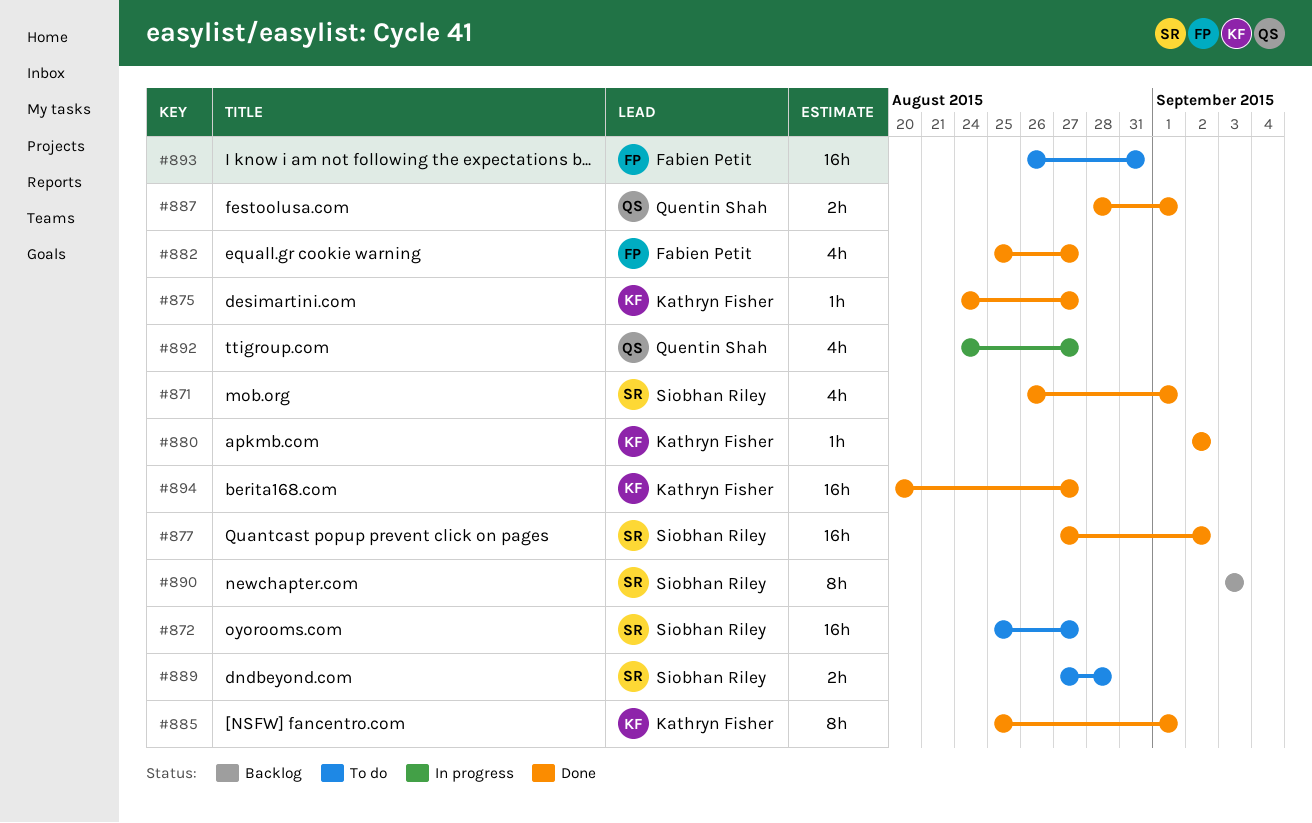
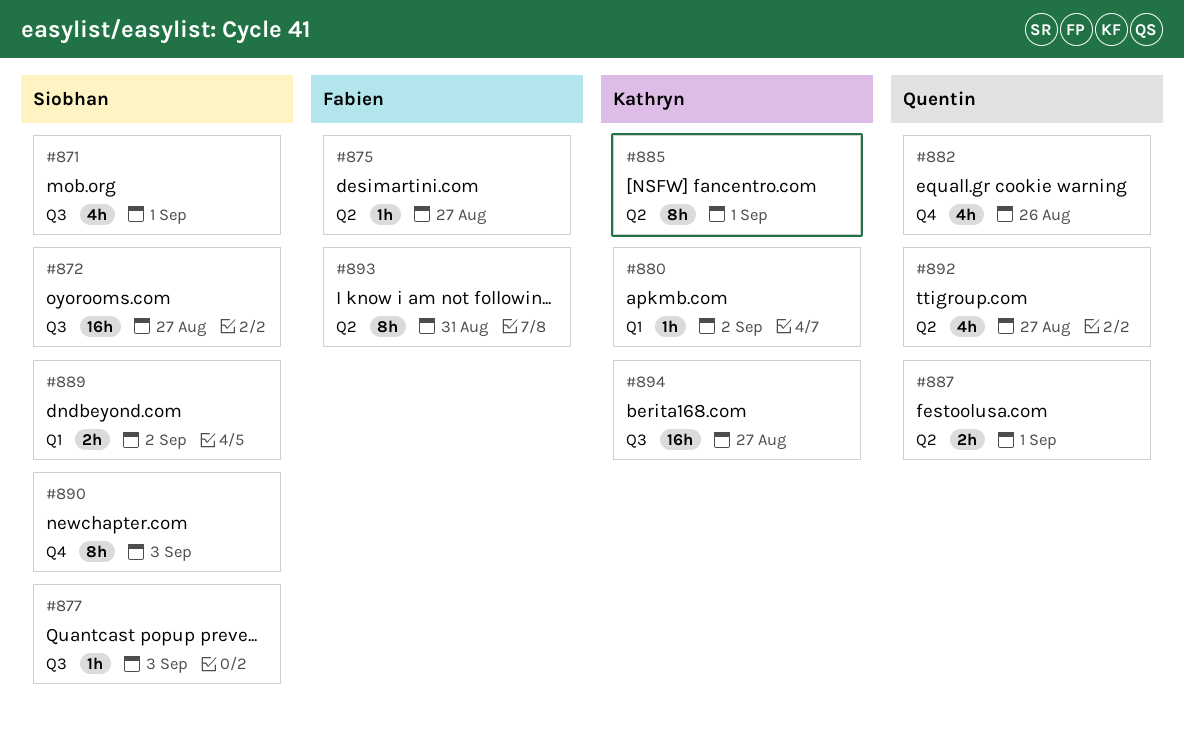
#875, owner: Kathryn Fisher -> Fabien Petit
#877, estimate: 16h -> 1h
#877, due: Sep 2 -> Sep 3
#882, owner: Fabien Petit -> Quentin Shah
#882, due: Aug 27 -> Aug 26
#889, due: Aug 28 -> Sep 2
#893, estimate: 16h -> 8h

